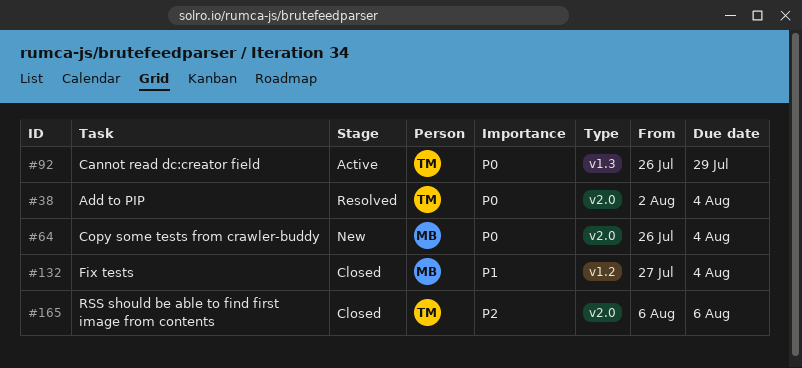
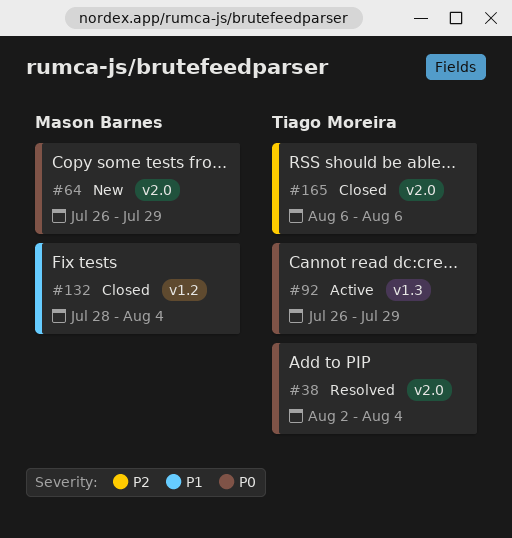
#64, due: Aug 4 -> Jul 29
#132, start: Jul 27 -> Jul 28

